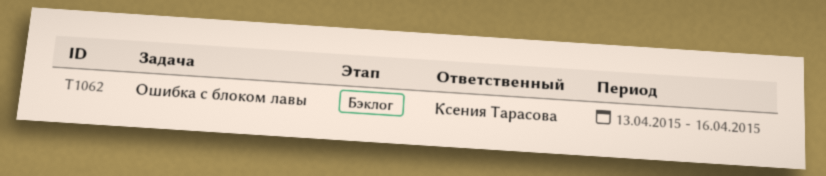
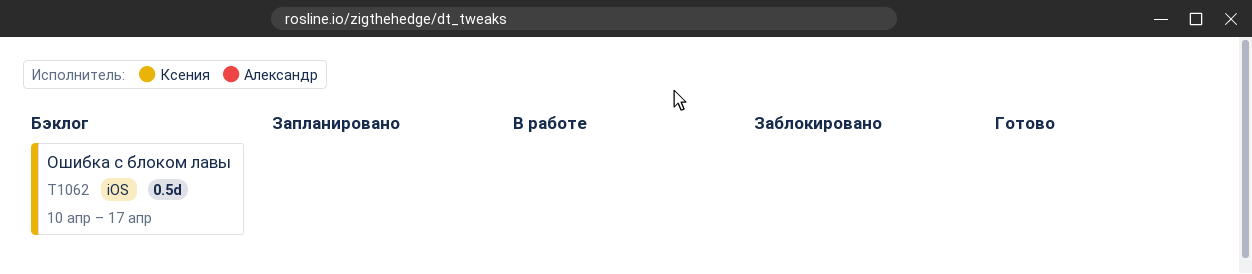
T1062, start: Apr 13 -> Apr 10
T1062, due: Apr 16 -> Apr 17

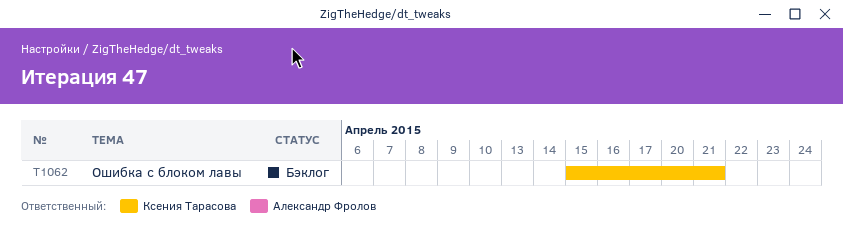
T1062, start: Apr 10 -> Apr 15
T1062, due: Apr 17 -> Apr 21

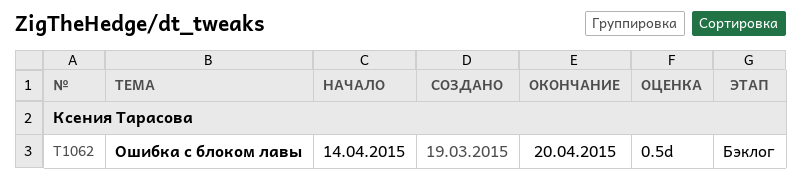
T1062, start: Apr 15 -> Apr 14
T1062, due: Apr 21 -> Apr 20

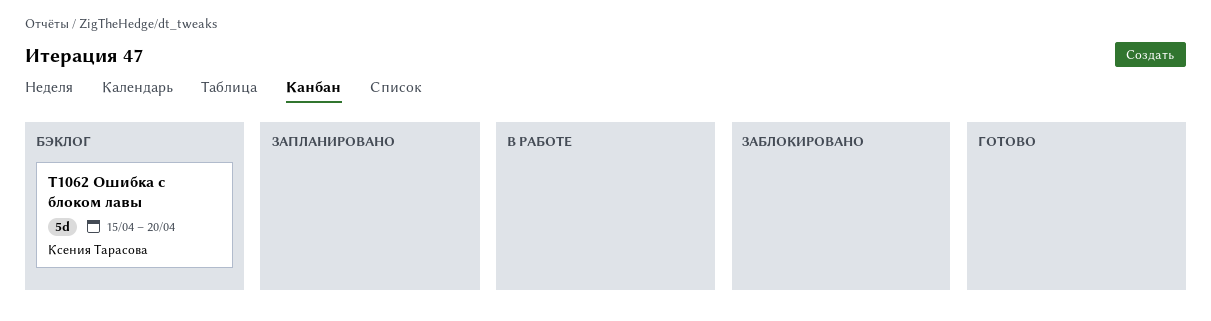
T1062, estimate: 0.5d -> 5d
T1062, start: Apr 14 -> Apr 15

